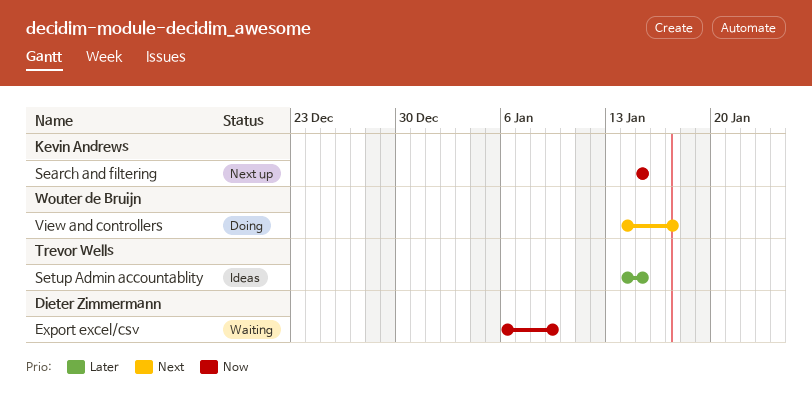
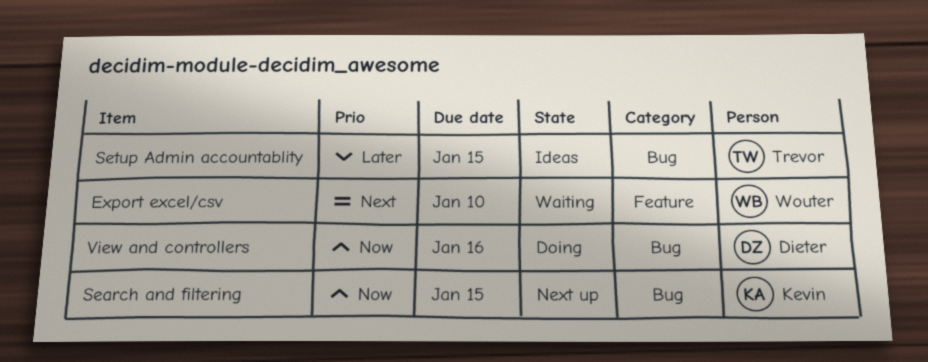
Export excel/csv, owner: Dieter Zimmermann -> Wouter de Bruijn
Export excel/csv, priority: Now -> Next
Export excel/csv, due: Jan 9 -> Jan 10
View and controllers, owner: Wouter de Bruijn -> Dieter Zimmermann
View and controllers, priority: Next -> Now
View and controllers, due: Jan 17 -> Jan 16

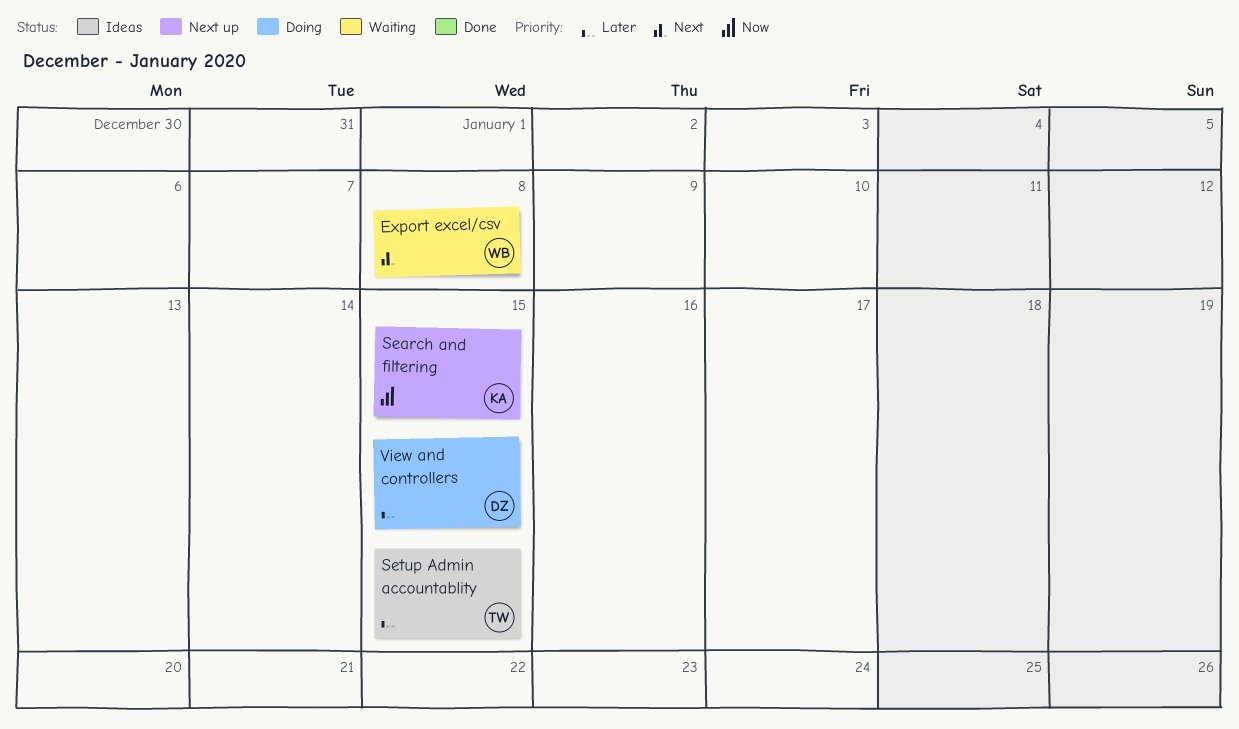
Export excel/csv, due: Jan 10 -> Jan 8
View and controllers, priority: Now -> Later
View and controllers, due: Jan 16 -> Jan 15

